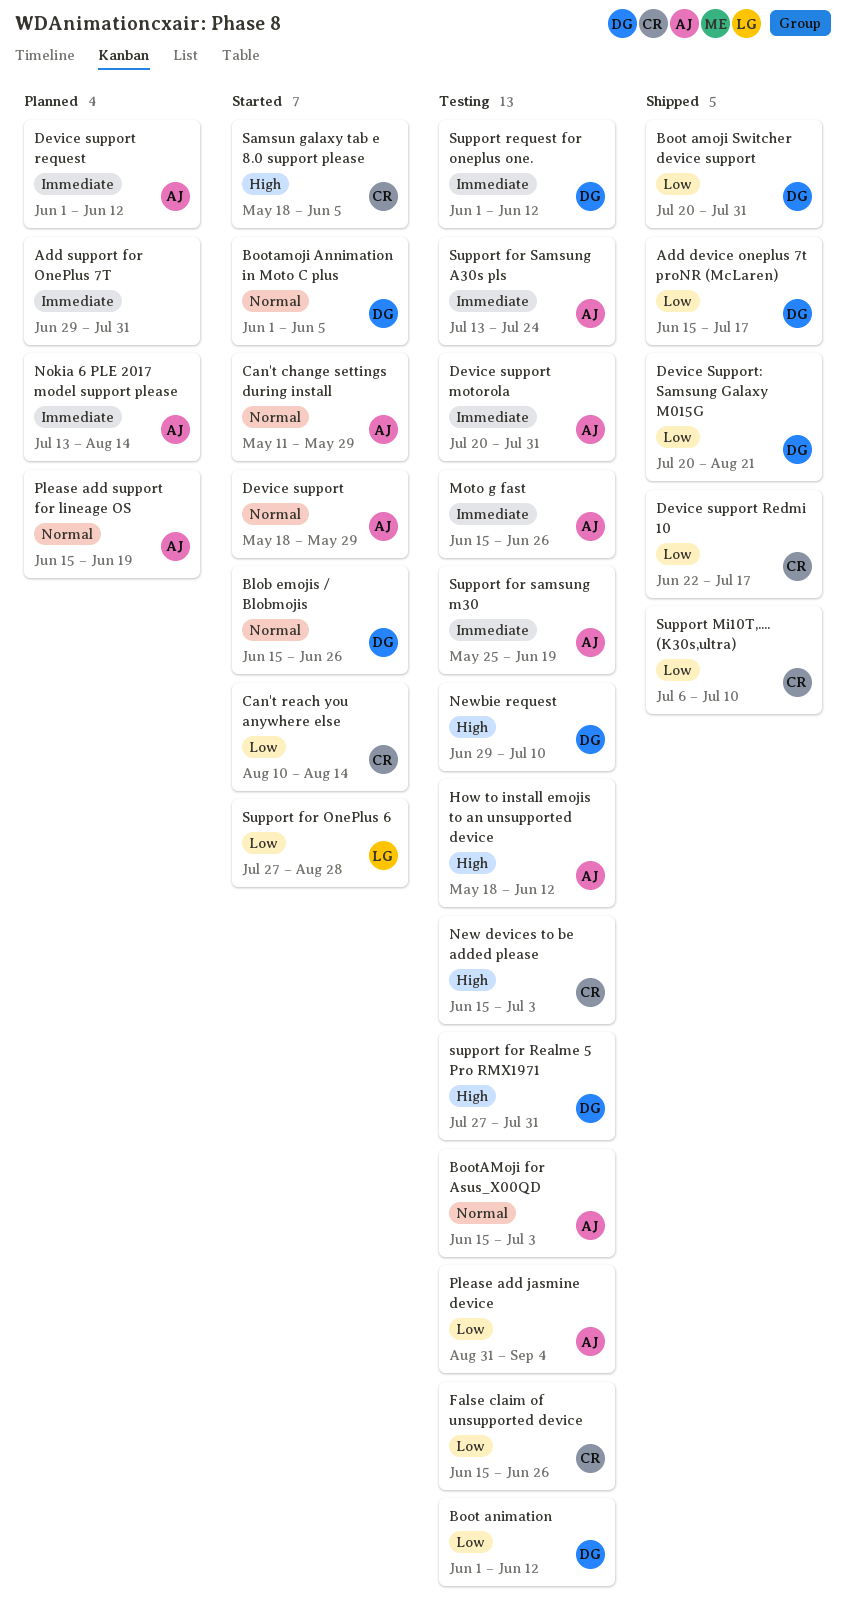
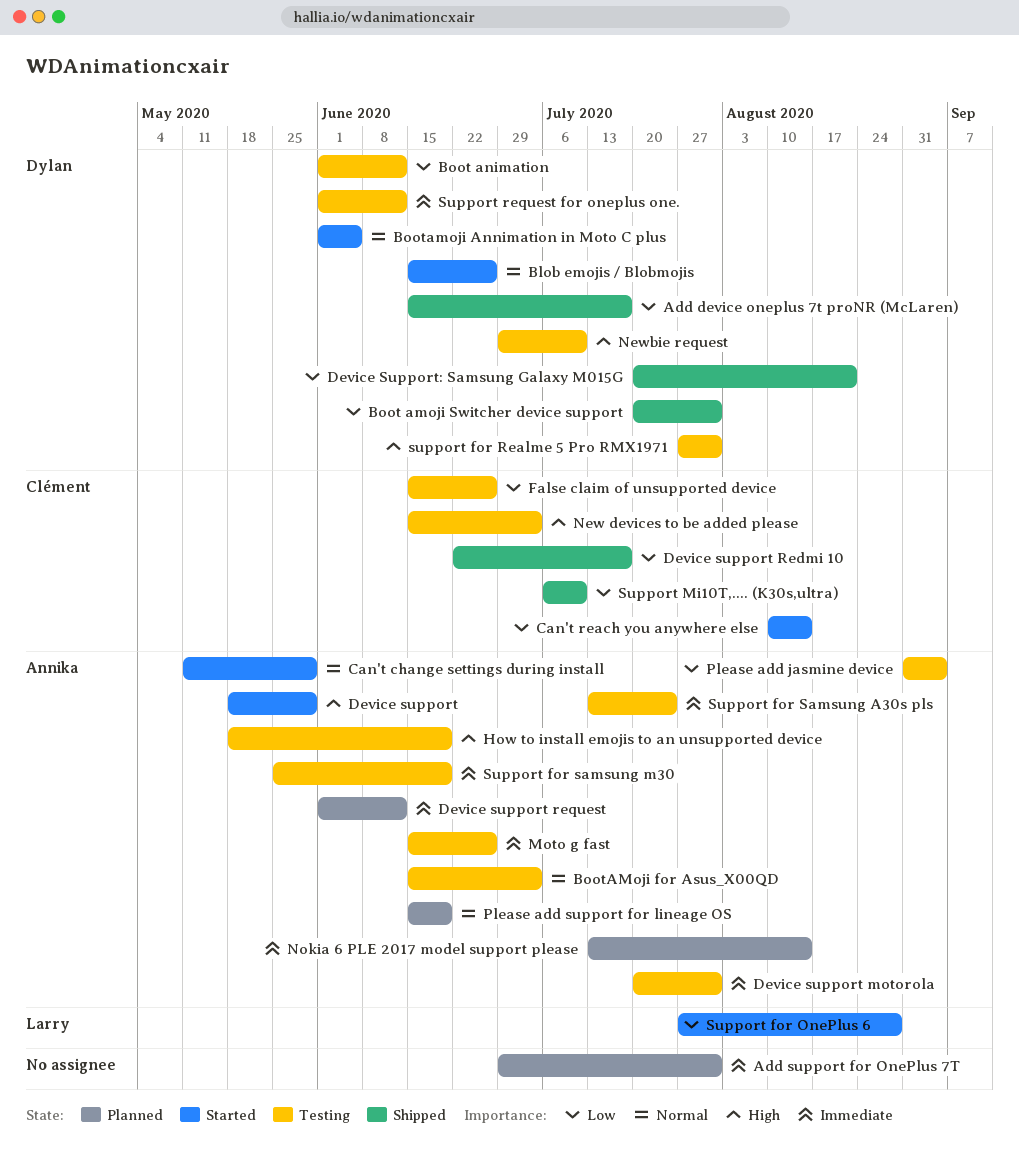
Device support, priority: Normal -> High
How to install emojis to an unsupported device, due: Jun 12 -> Jun 19
Samsun galaxy tab e 8.0 support please: present -> none

